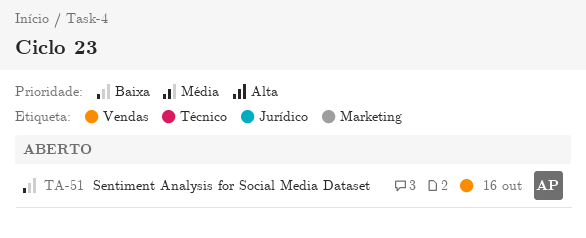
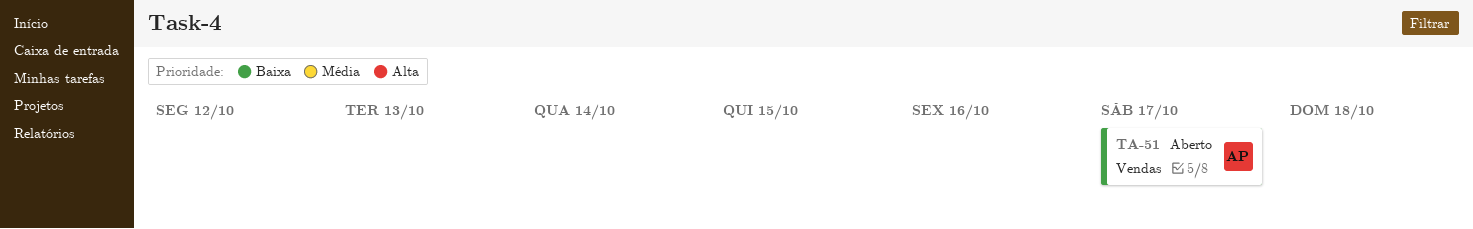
TA-51, due: Oct 16 -> Oct 17

